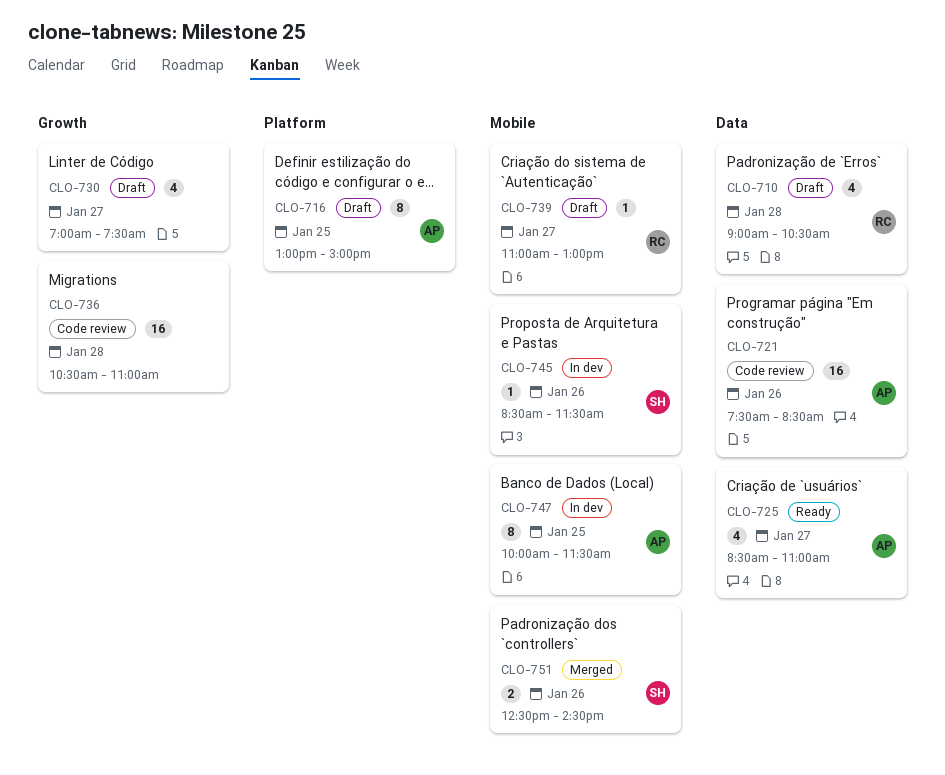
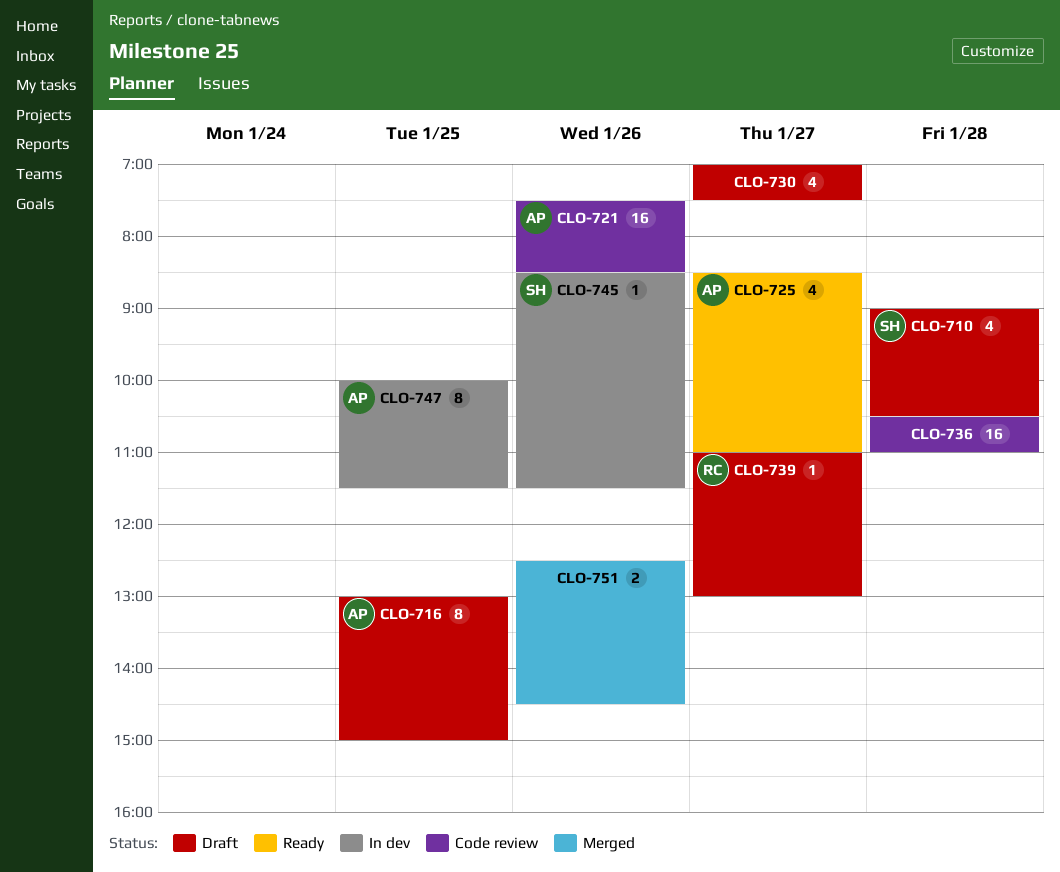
CLO-710, owner: RC -> SH
CLO-751, owner: SH -> none

